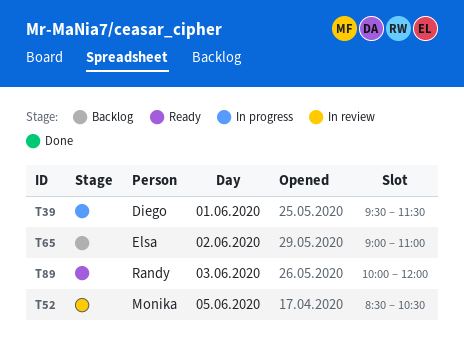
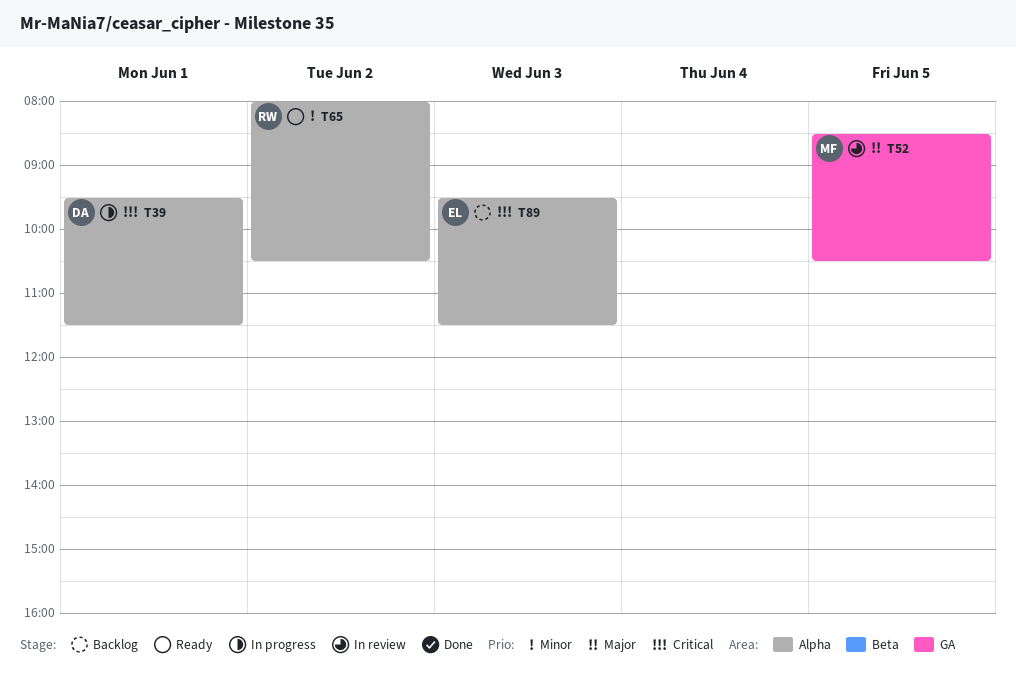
T65, status: Backlog -> Ready
T65, owner: Elsa -> Randy
T65, begins: 09:00 -> 08:00
T65, ends: 11:00 -> 10:30
T89, status: Ready -> Backlog
T89, owner: Randy -> Elsa
T89, begins: 10:00 -> 09:30
T89, ends: 12:00 -> 11:30

